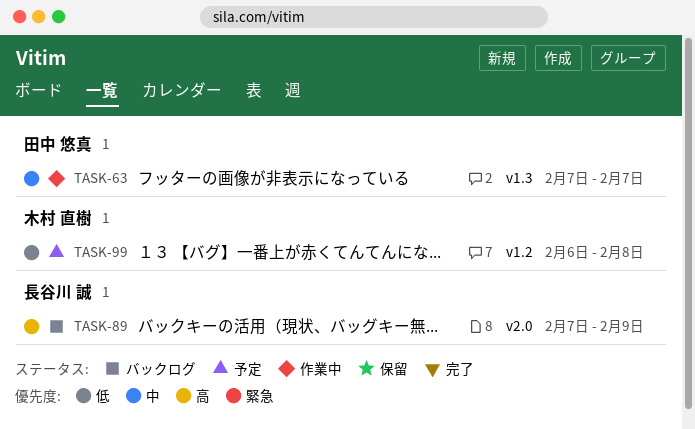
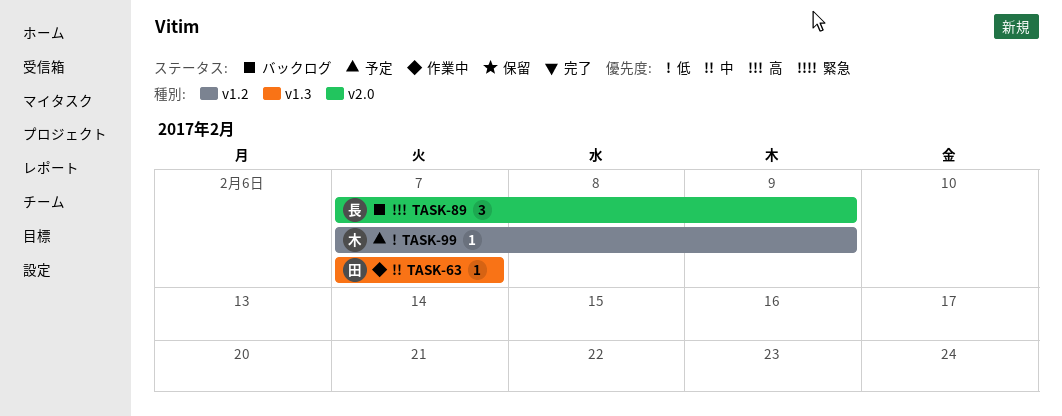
TASK-99, start: Feb 6 -> Feb 7
TASK-99, due: Feb 8 -> Feb 9

